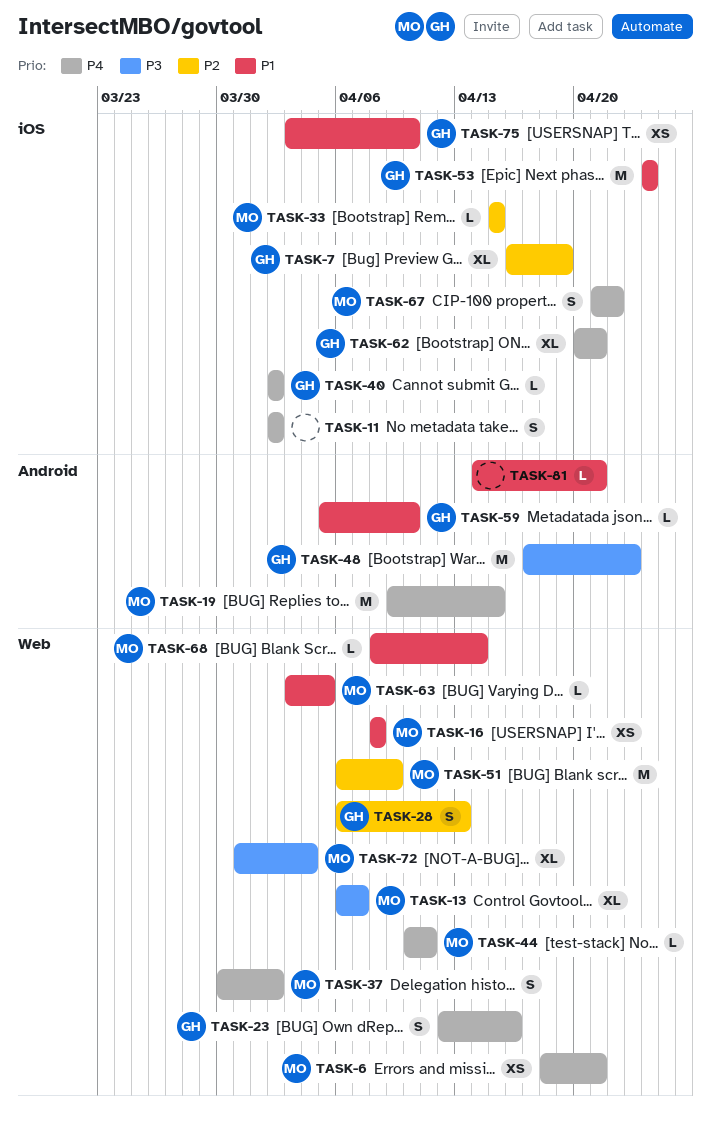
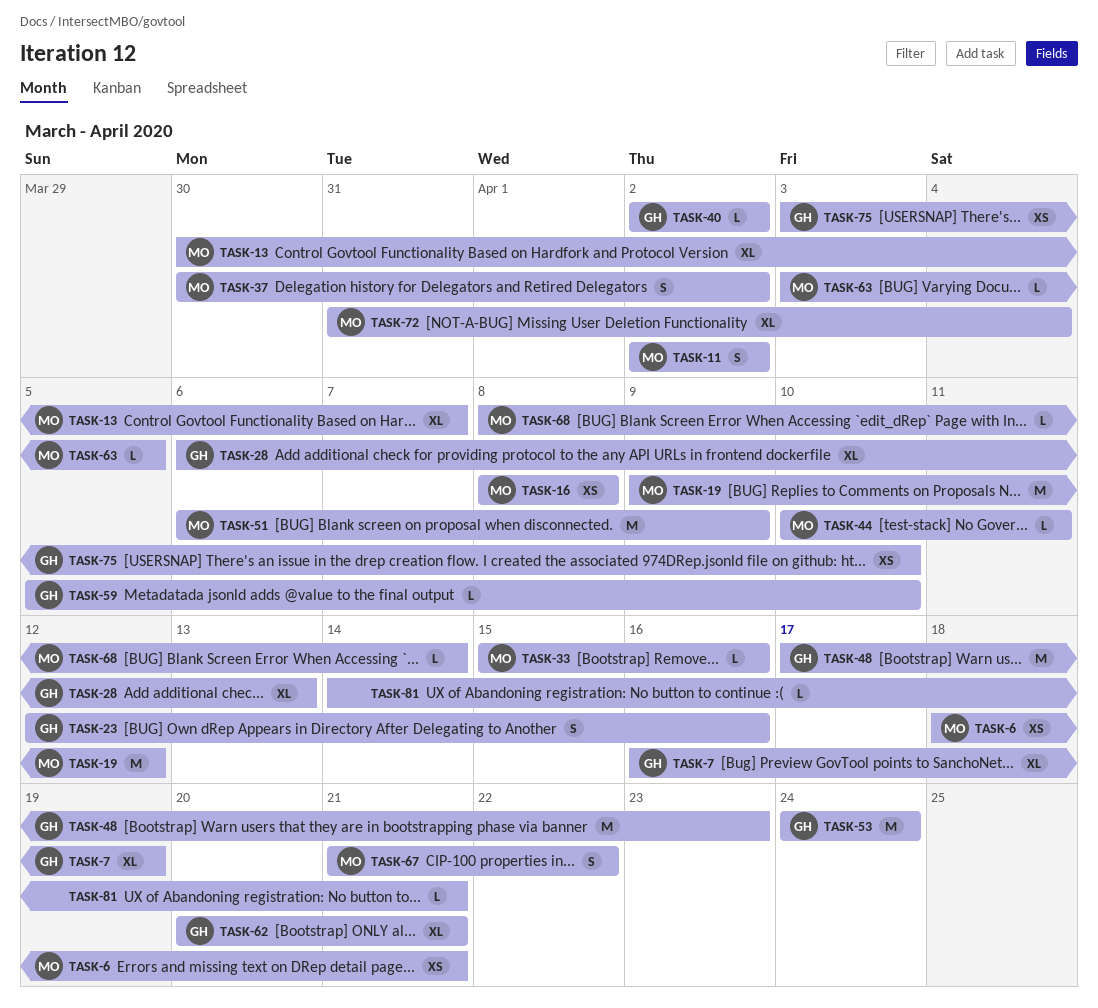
TASK-11, owner: none -> MO
TASK-13, start: Apr 6 -> Mar 30
TASK-19, due: Apr 15 -> Apr 12
TASK-28, estimate: S -> XL
TASK-33, due: Apr 15 -> Apr 16

